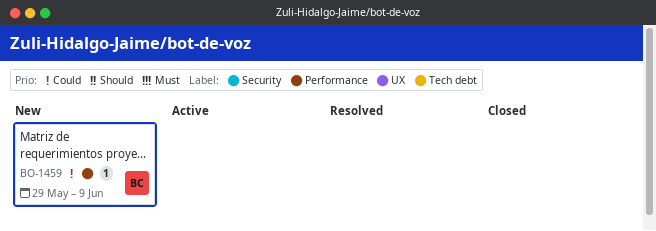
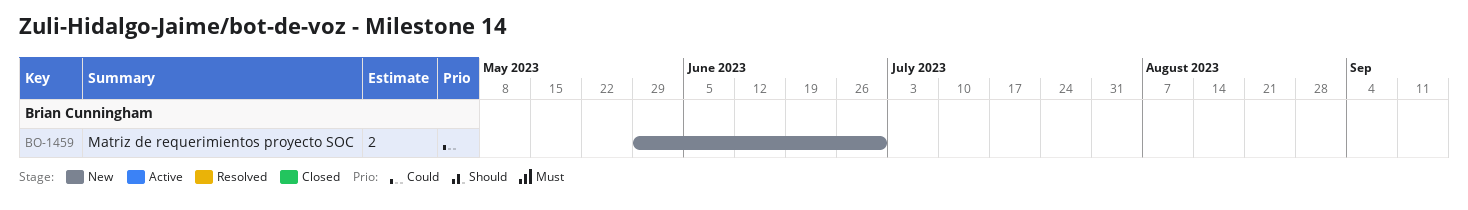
BO-1459, estimate: 1 -> 2
BO-1459, due: Jun 9 -> Jun 30

